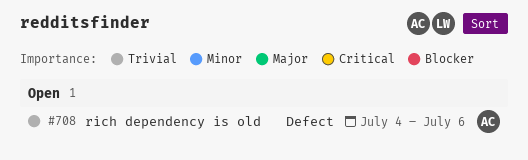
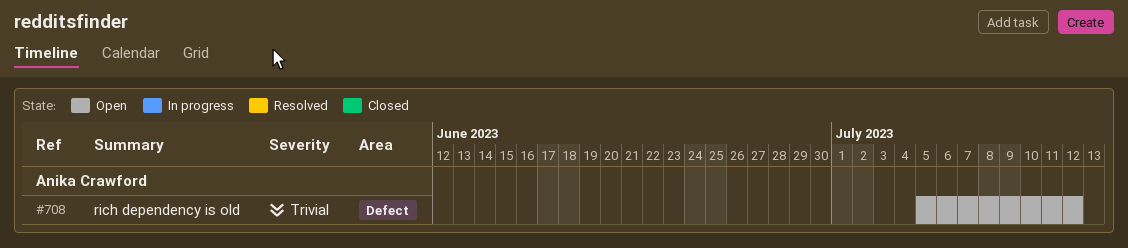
#708, start: Jul 4 -> Jul 5
#708, due: Jul 6 -> Jul 12

